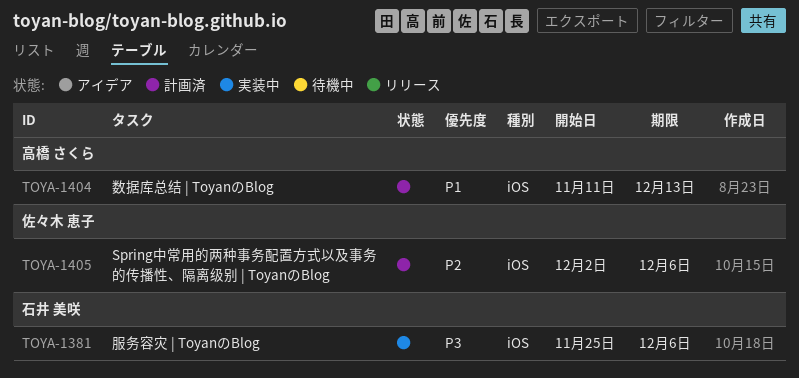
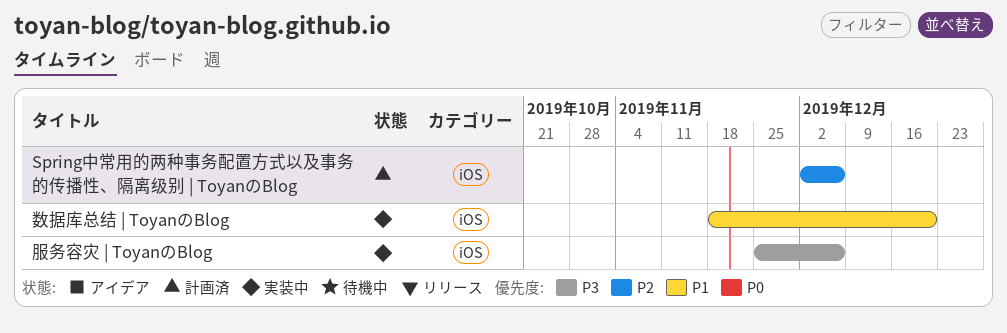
数据库总结 | ToyanのBlog, status: 計画済 -> 実装中
数据库总结 | ToyanのBlog, start: Nov 11 -> Nov 18
数据库总结 | ToyanのBlog, due: Dec 13 -> Dec 20

